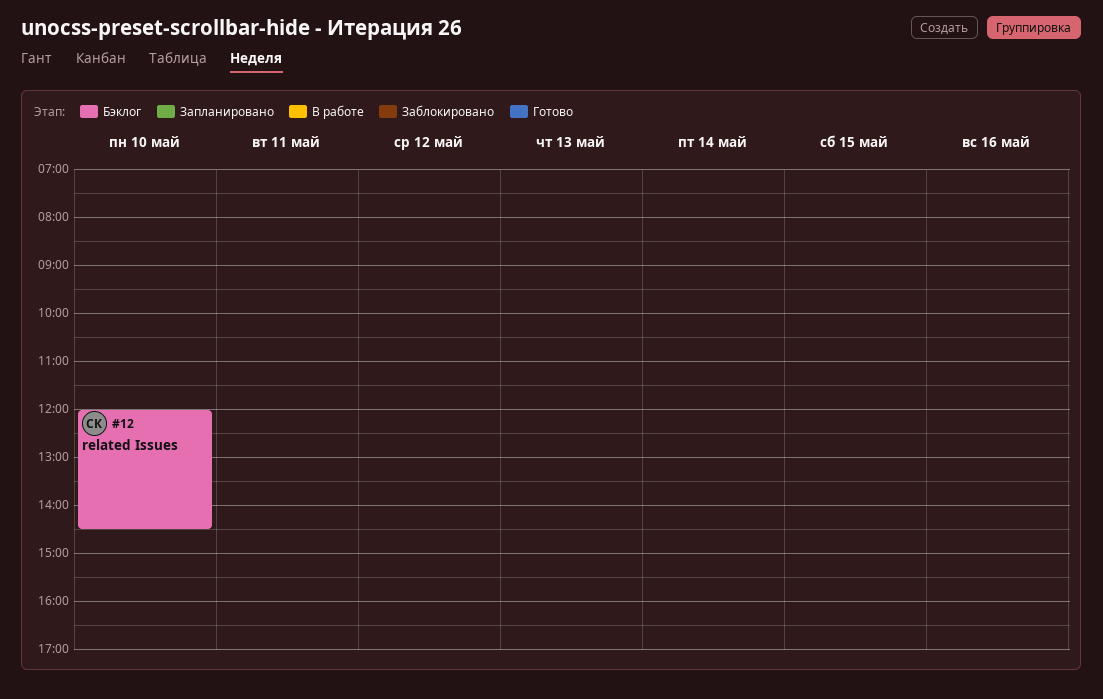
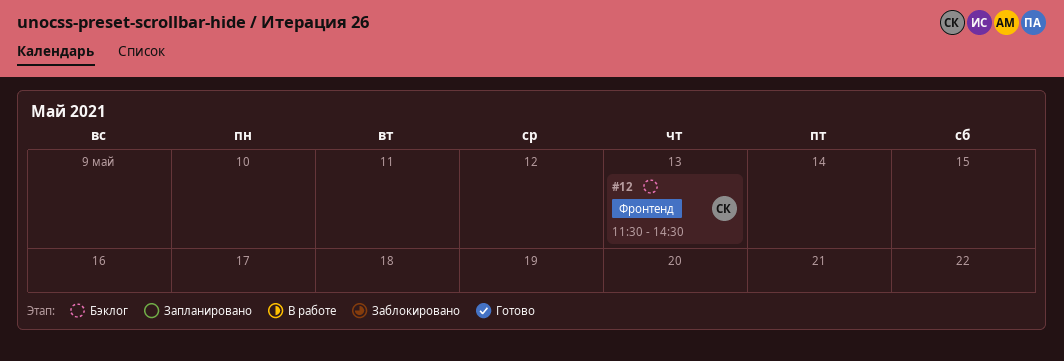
#12, day: May 10 -> May 13
#12, begins: 12:00 -> 11:30

